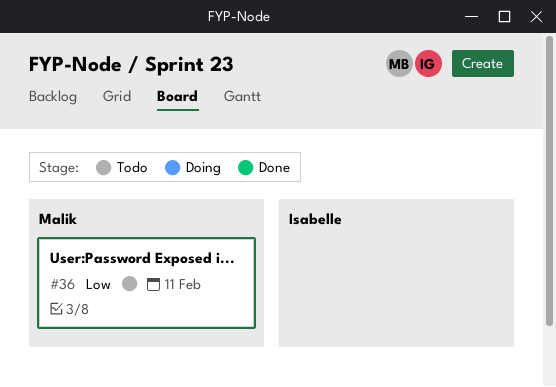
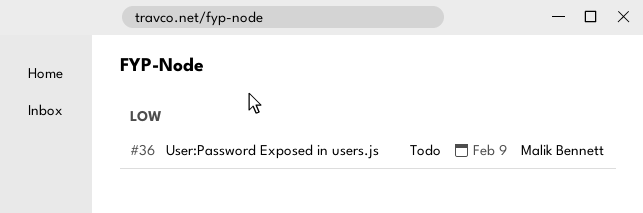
#36, due: Feb 11 -> Feb 9

